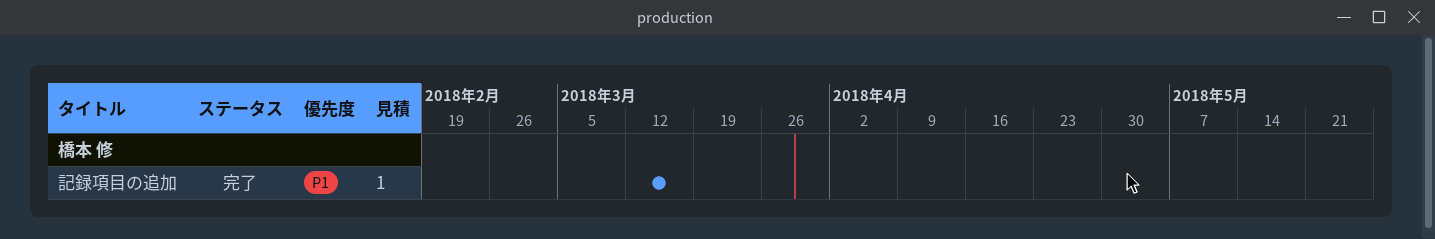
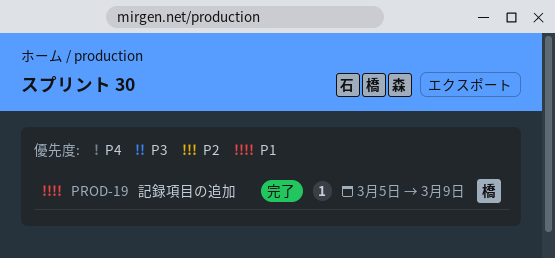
記録項目の追加, start: Mar 12 -> Mar 5
記録項目の追加, due: Mar 16 -> Mar 9

